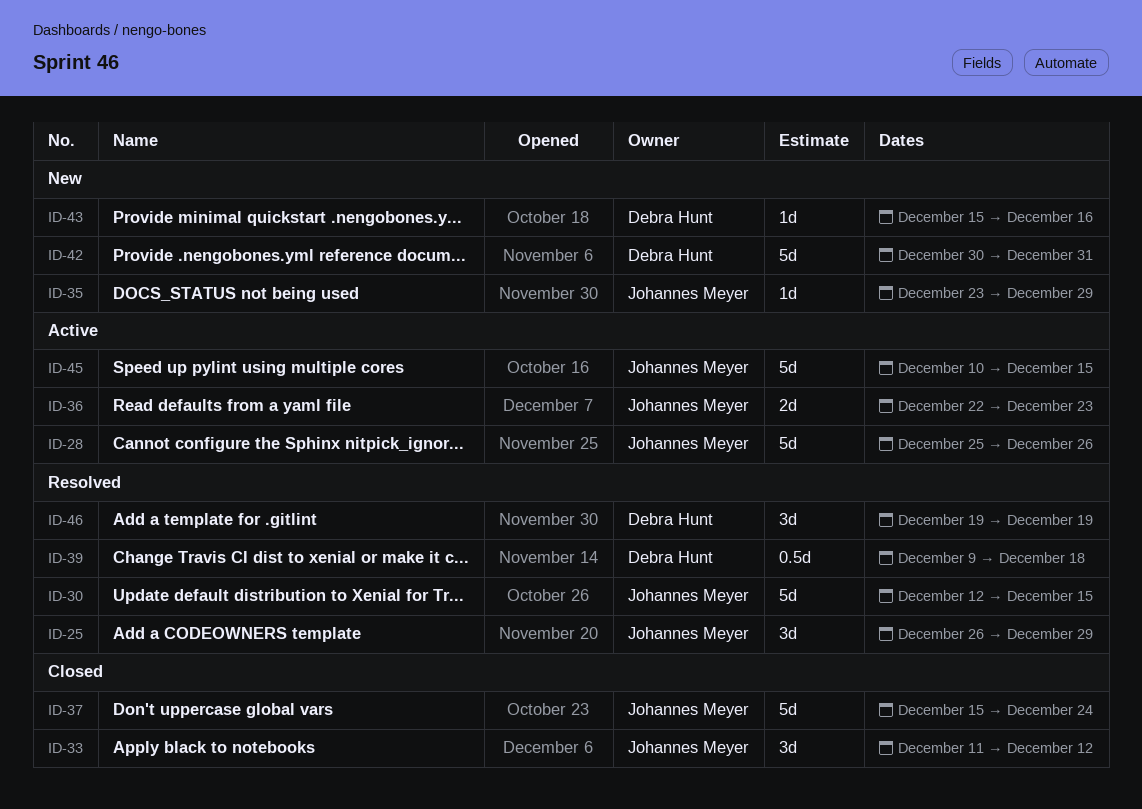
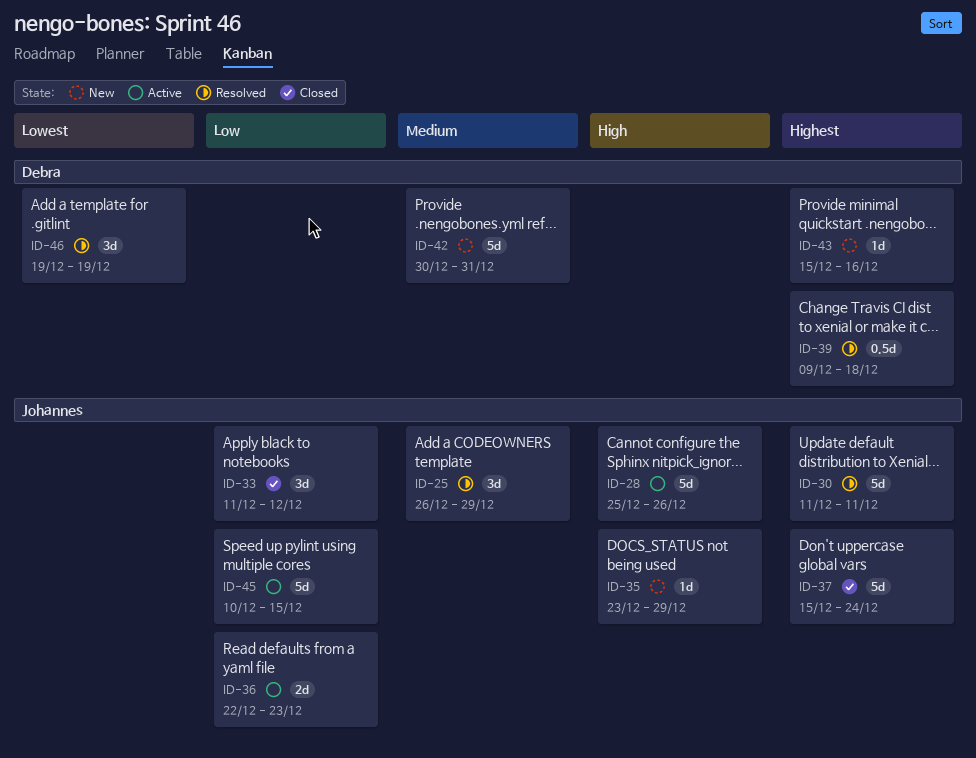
ID-30, start: Dec 12 -> Dec 11
ID-30, due: Dec 15 -> Dec 11

